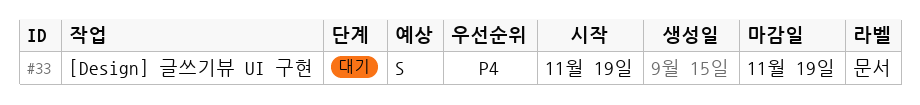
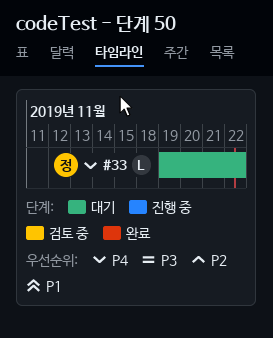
#33, estimate: S -> L
#33, due: Nov 19 -> Nov 22

